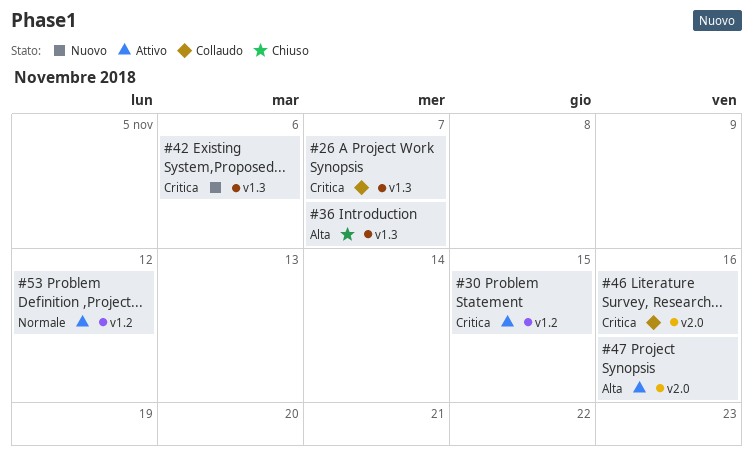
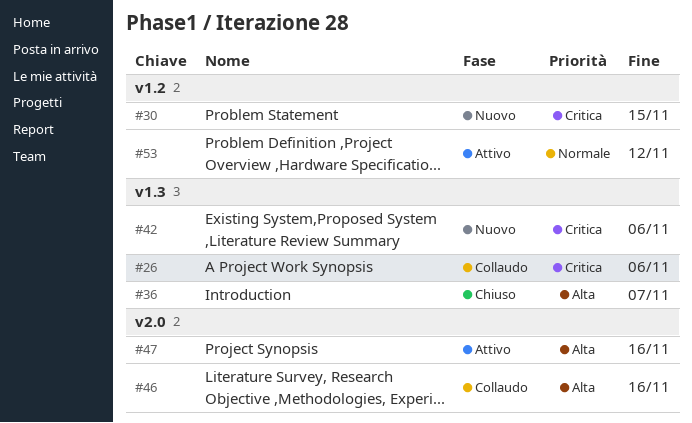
#26, due: Nov 7 -> Nov 6
#30, status: Attivo -> Nuovo
#46, priority: Critica -> Alta

